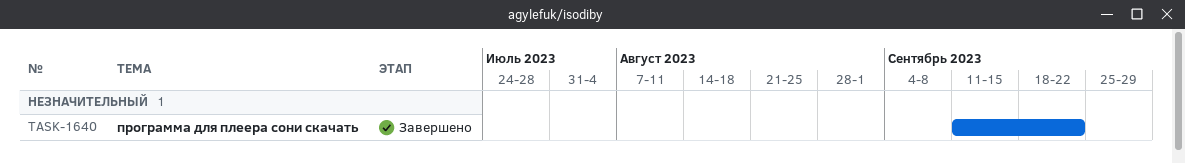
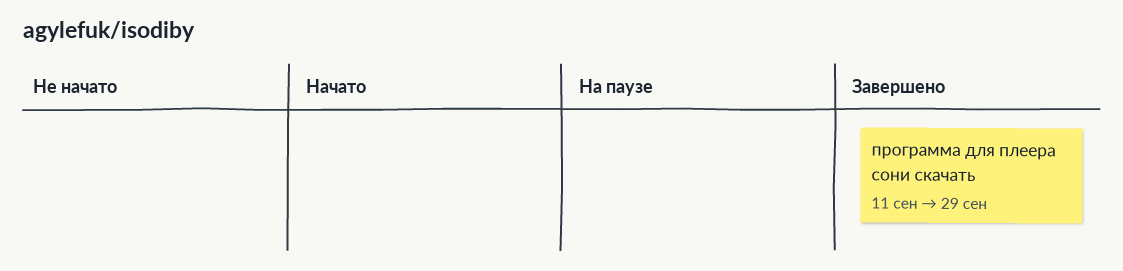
программа для плеера сони скачать, due: Sep 22 -> Sep 29

